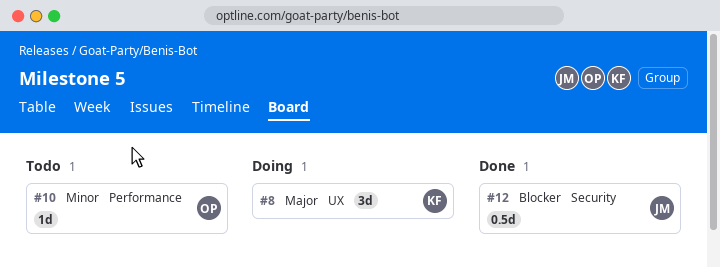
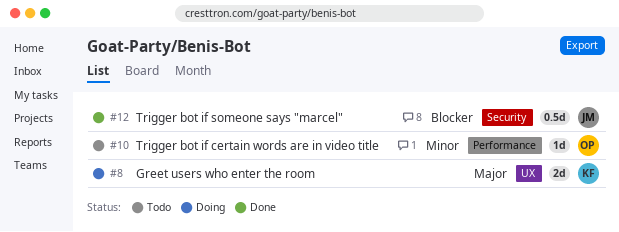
#8, estimate: 3d -> 2d

